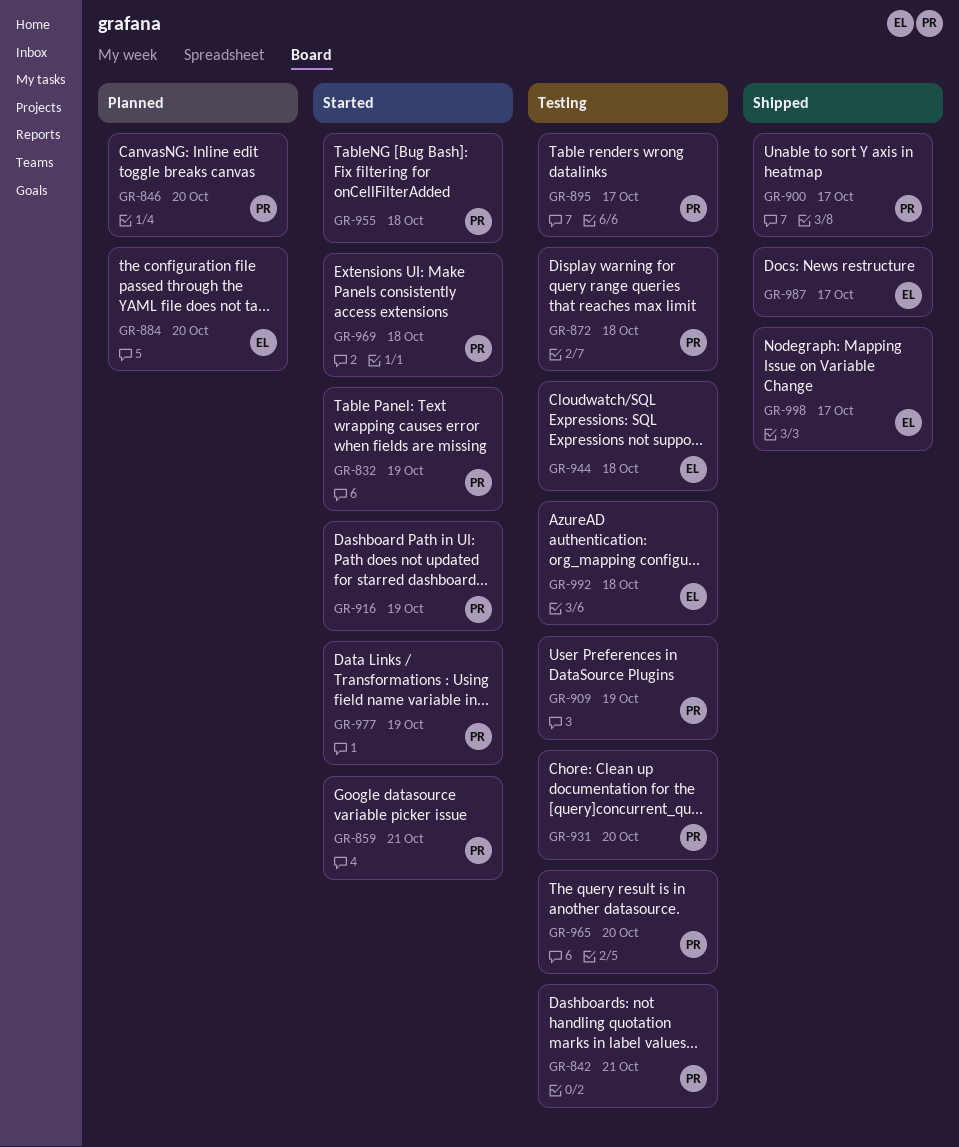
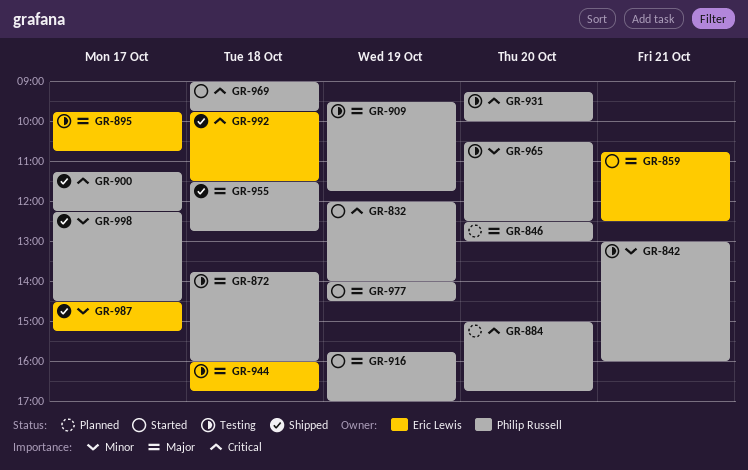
GR-859, owner: Philip Russell -> Eric Lewis
GR-884, owner: Eric Lewis -> Philip Russell
GR-895, owner: Philip Russell -> Eric Lewis
GR-955, status: Started -> Shipped
GR-992, status: Testing -> Shipped
GR-998, owner: Eric Lewis -> Philip Russell

